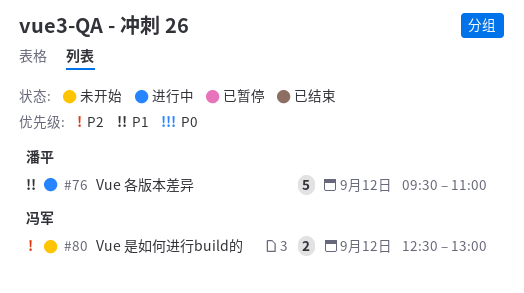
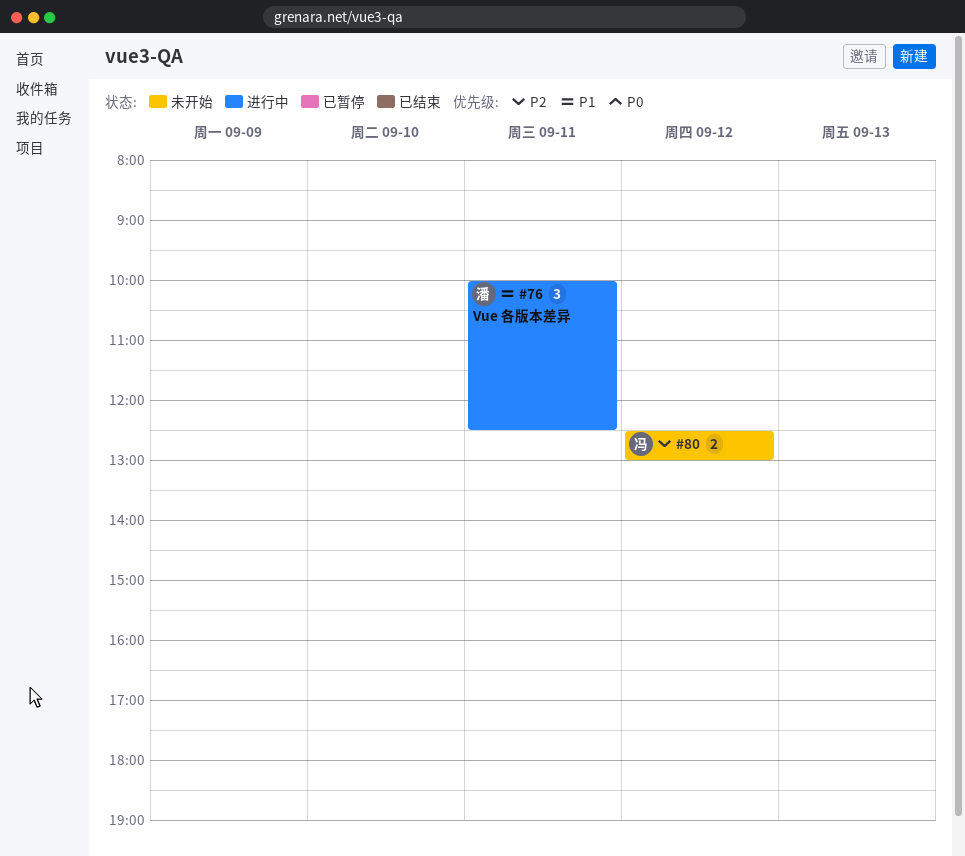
#76, estimate: 5 -> 3
#76, day: Sep 12 -> Sep 11
#76, begins: 09:30 -> 10:00
#76, ends: 11:00 -> 12:30

